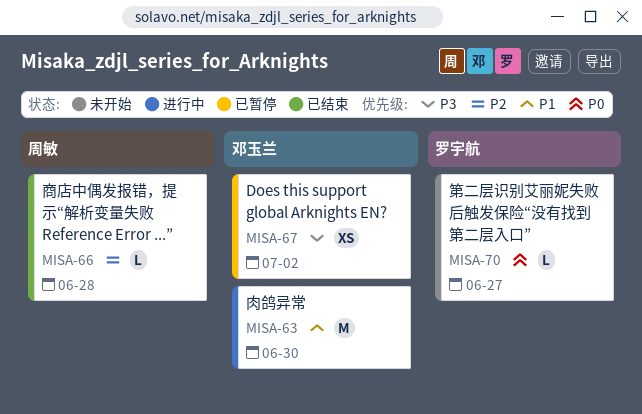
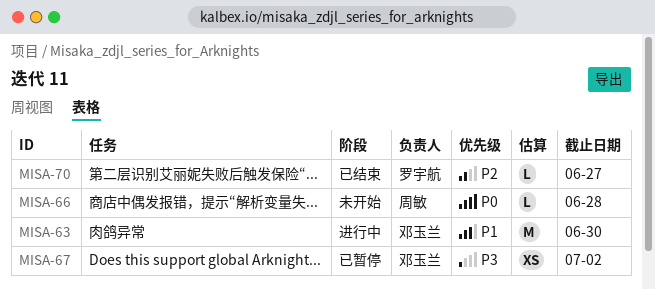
MISA-66, status: 已结束 -> 未开始
MISA-66, priority: P2 -> P0
MISA-70, status: 未开始 -> 已结束
MISA-70, priority: P0 -> P2

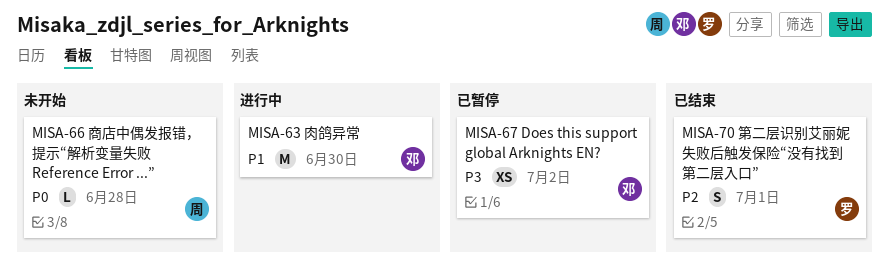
MISA-70, estimate: L -> S
MISA-70, due: Jun 27 -> Jul 1

